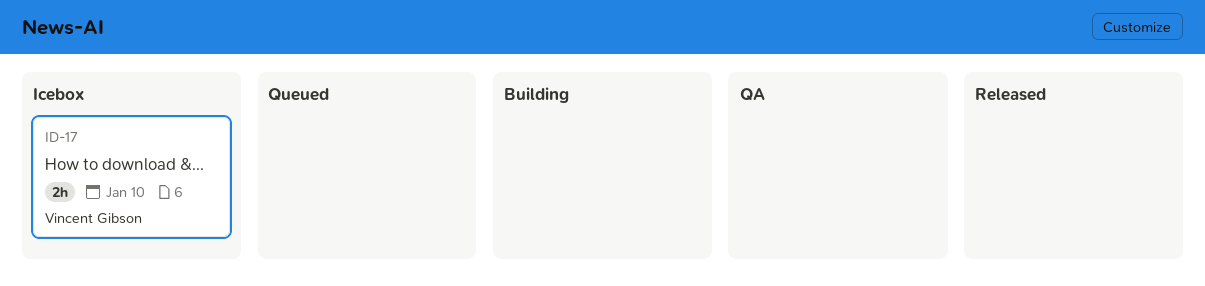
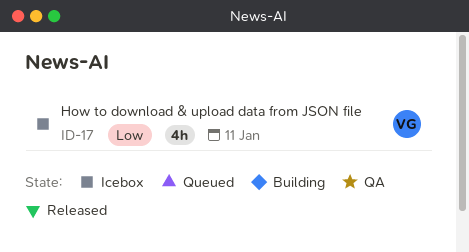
ID-17, estimate: 2h -> 4h
ID-17, due: Jan 10 -> Jan 11

